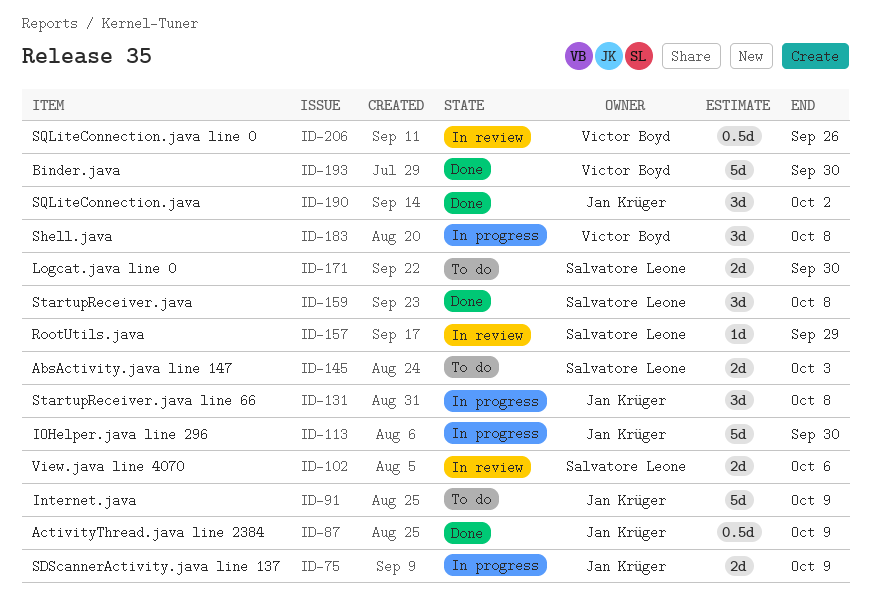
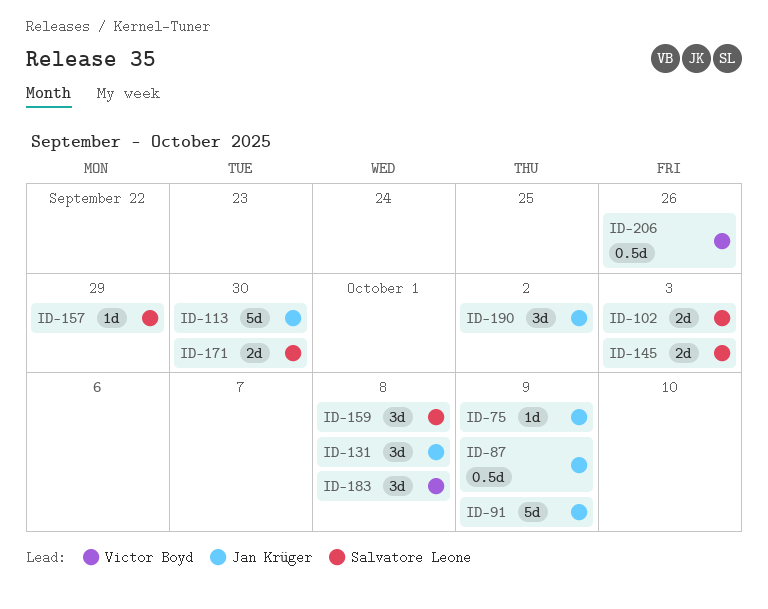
ID-75, estimate: 2d -> 1d
ID-102, due: Oct 6 -> Oct 3
ID-193: present -> none

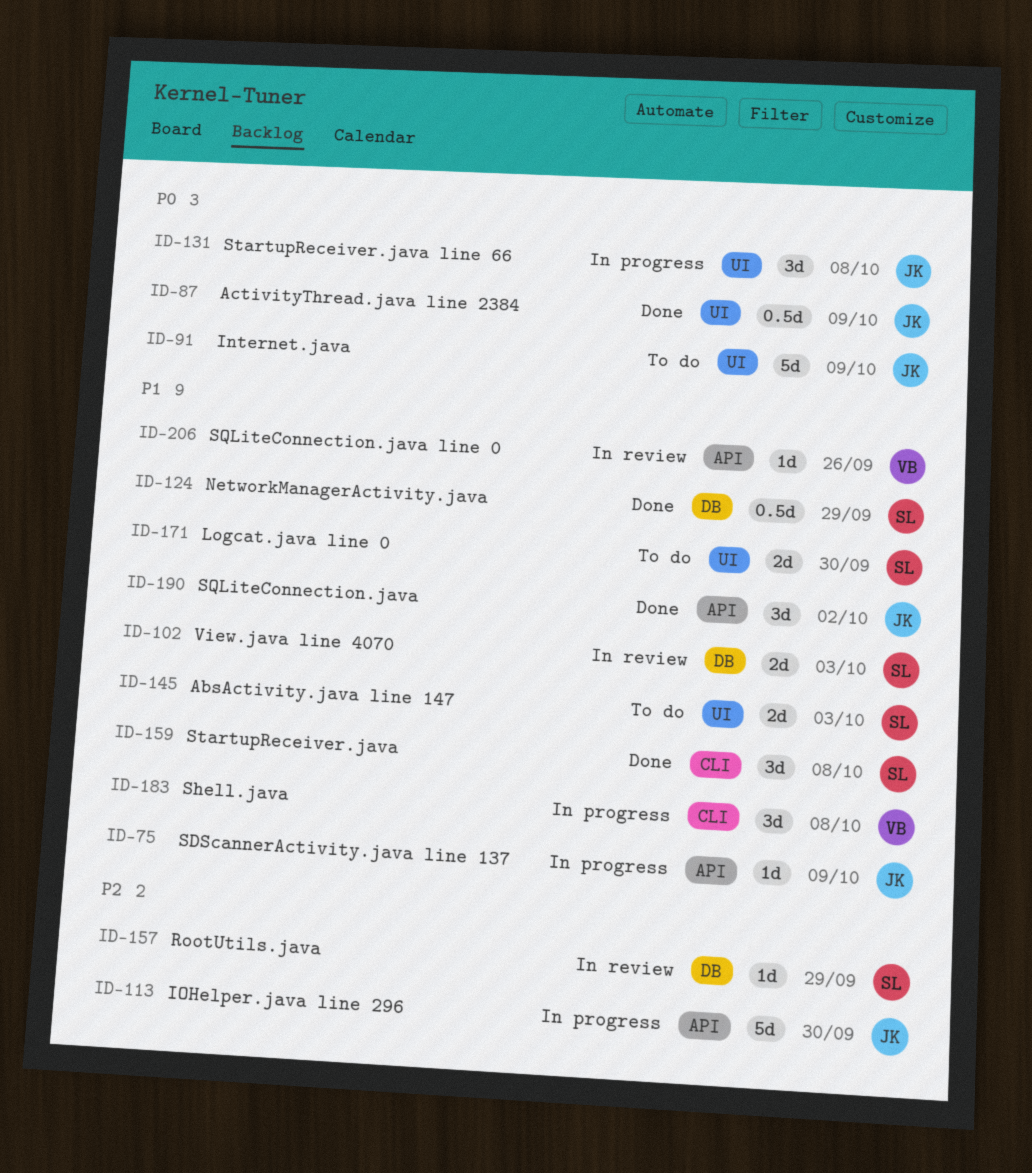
ID-124: none -> present
ID-206, estimate: 0.5d -> 1d

